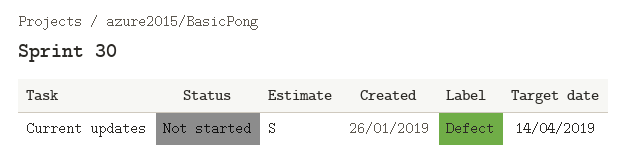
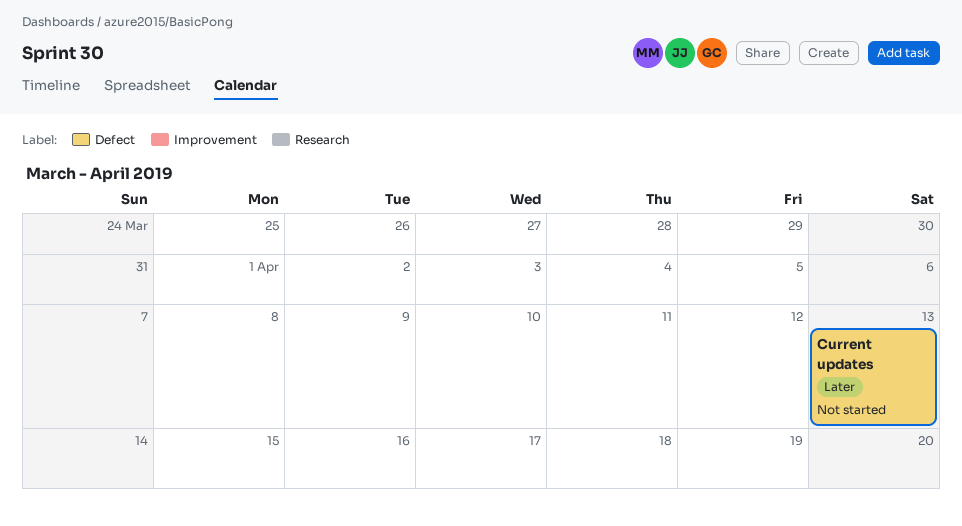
Current updates, due: Apr 14 -> Apr 13

